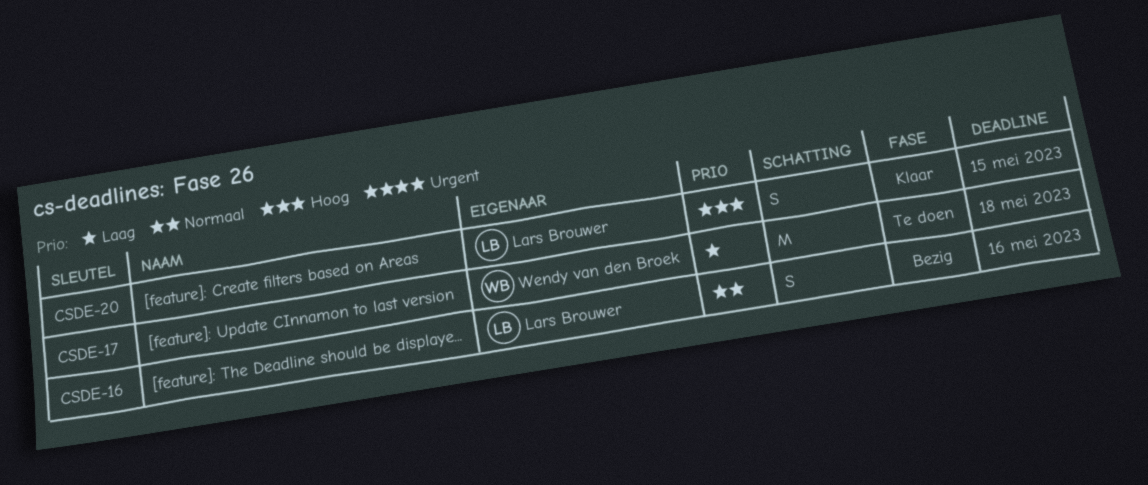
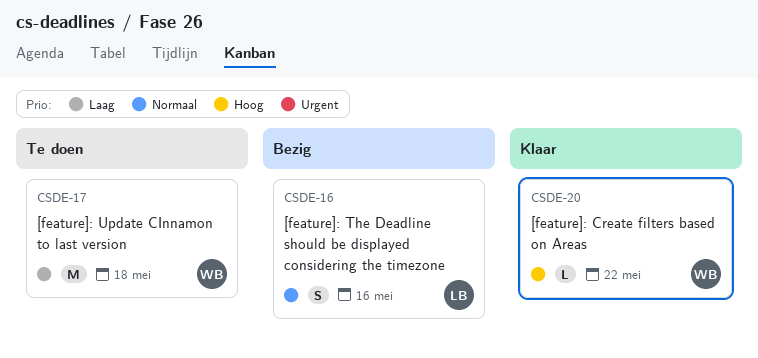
CSDE-20, owner: Lars Brouwer -> Wendy van den Broek
CSDE-20, estimate: S -> L
CSDE-20, due: May 15 -> May 22

